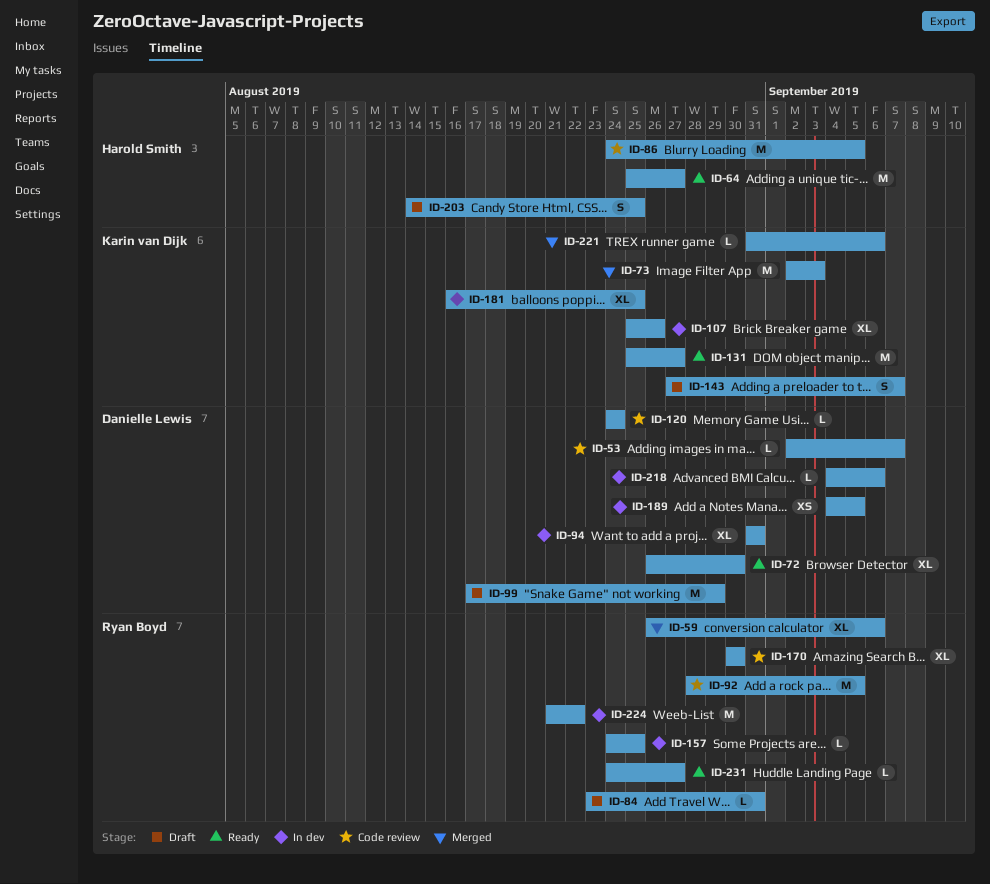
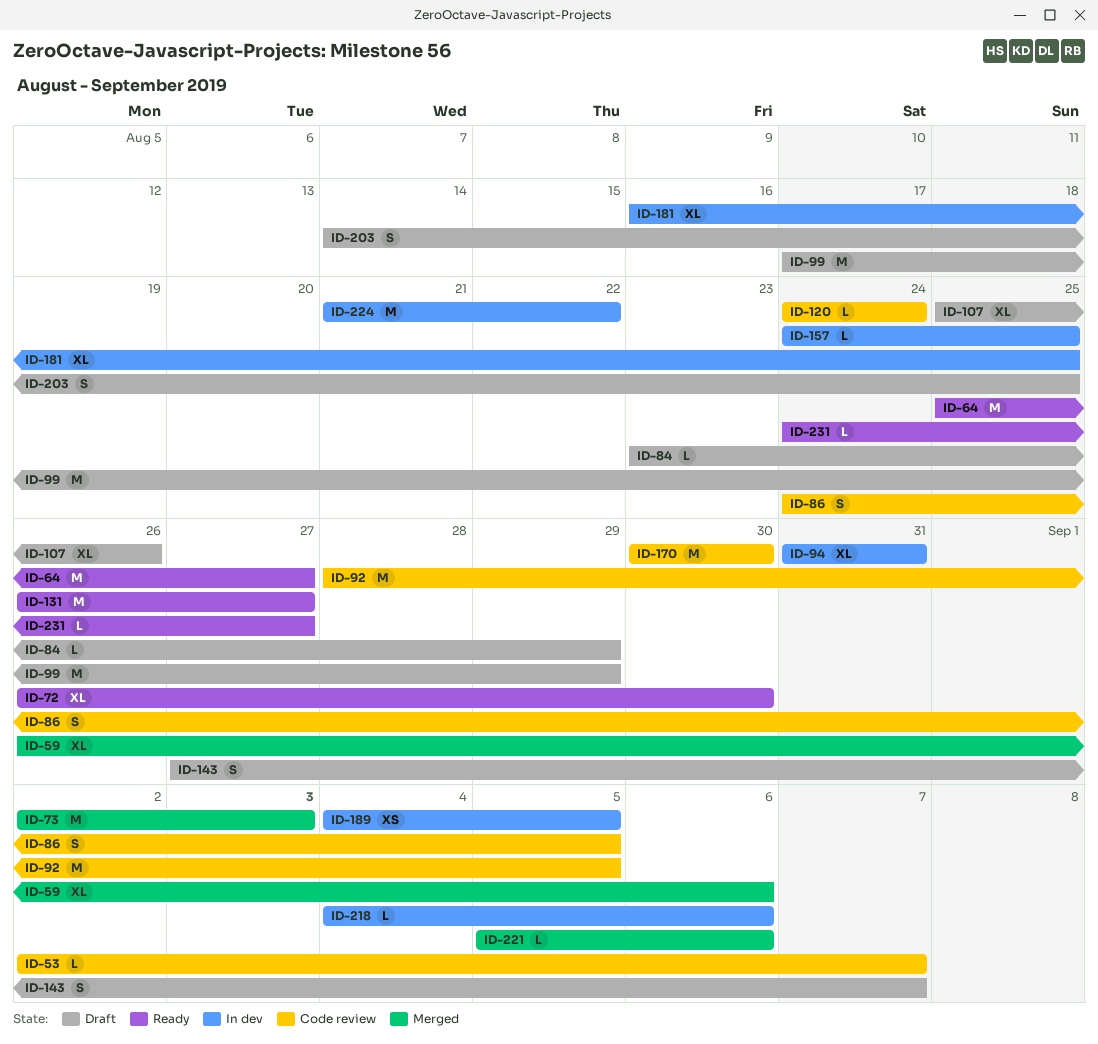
ID-84, due: Aug 31 -> Aug 29
ID-86, estimate: M -> S
ID-107, status: In dev -> Draft
ID-131, start: Aug 25 -> Aug 26
ID-170, estimate: XL -> M
ID-221, start: Aug 31 -> Sep 5

